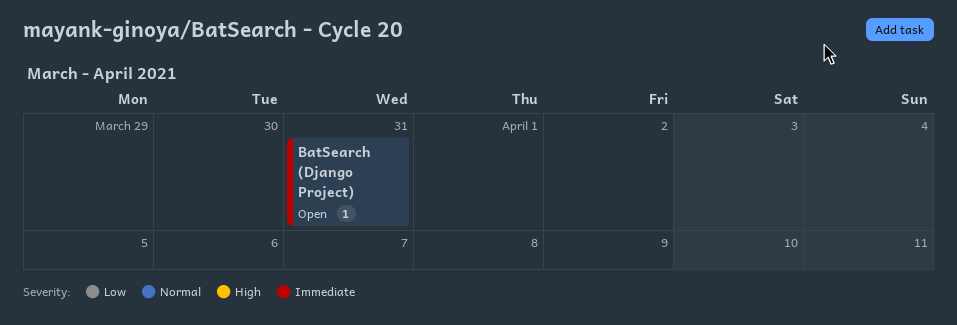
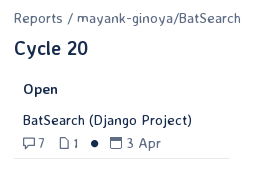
BatSearch (Django Project), due: Mar 31 -> Apr 3

